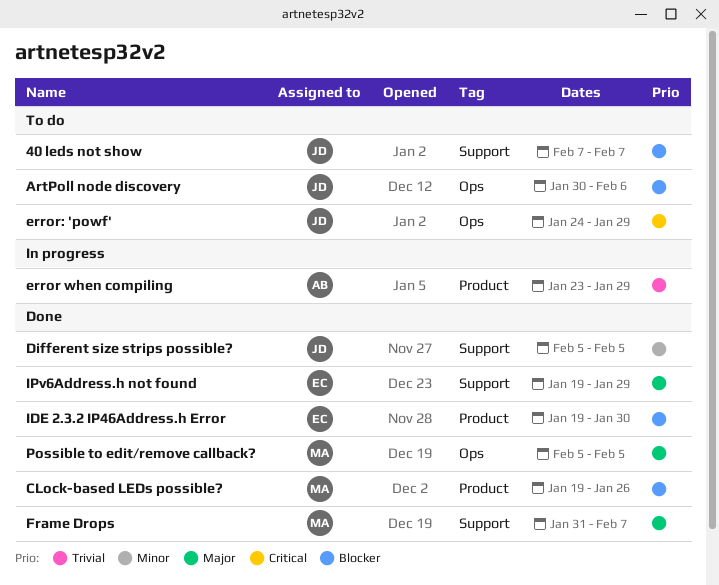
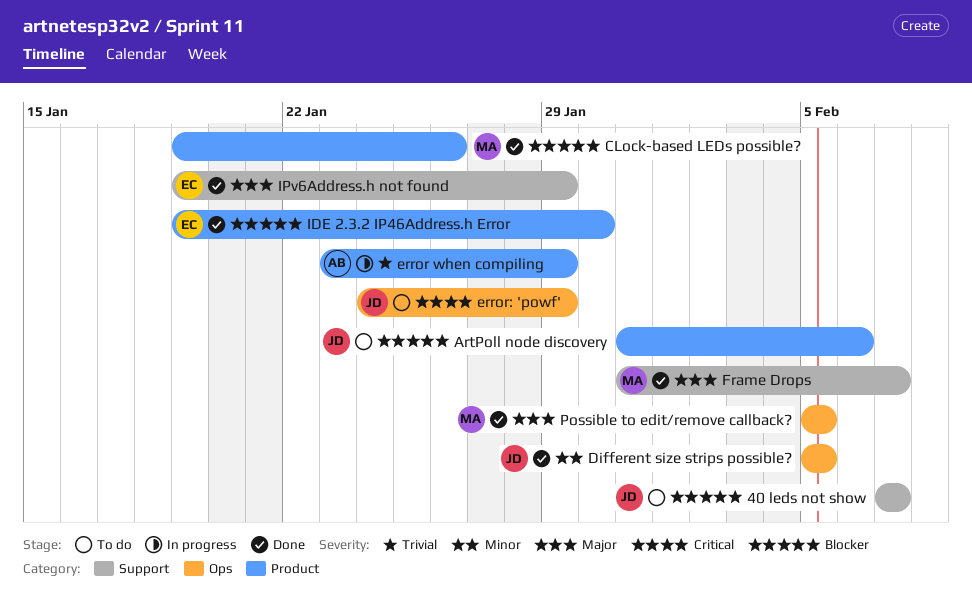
ArtPoll node discovery, label: Ops -> Product
ArtPoll node discovery, start: Jan 30 -> Jan 31
Different size strips possible?, label: Support -> Ops

